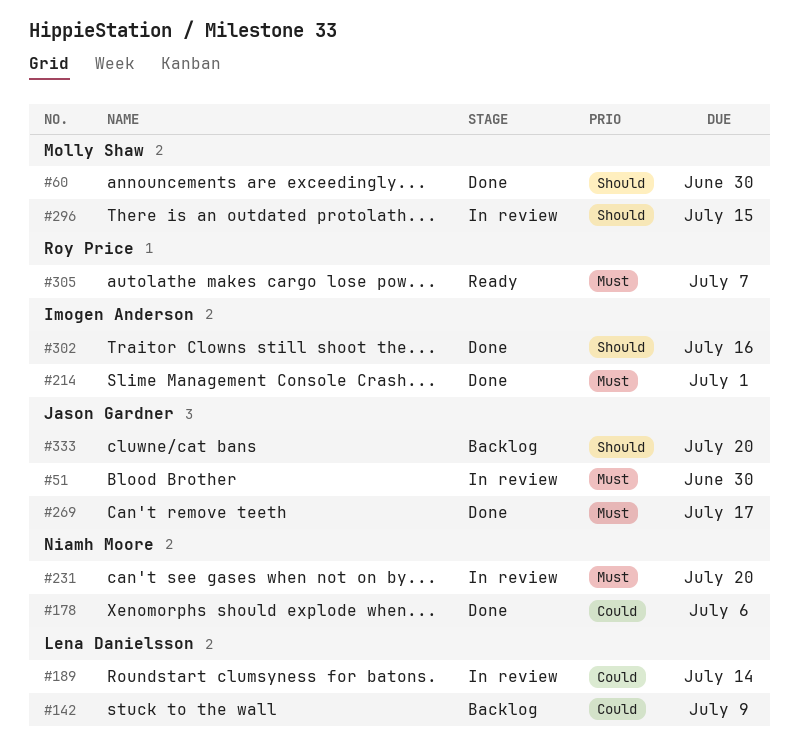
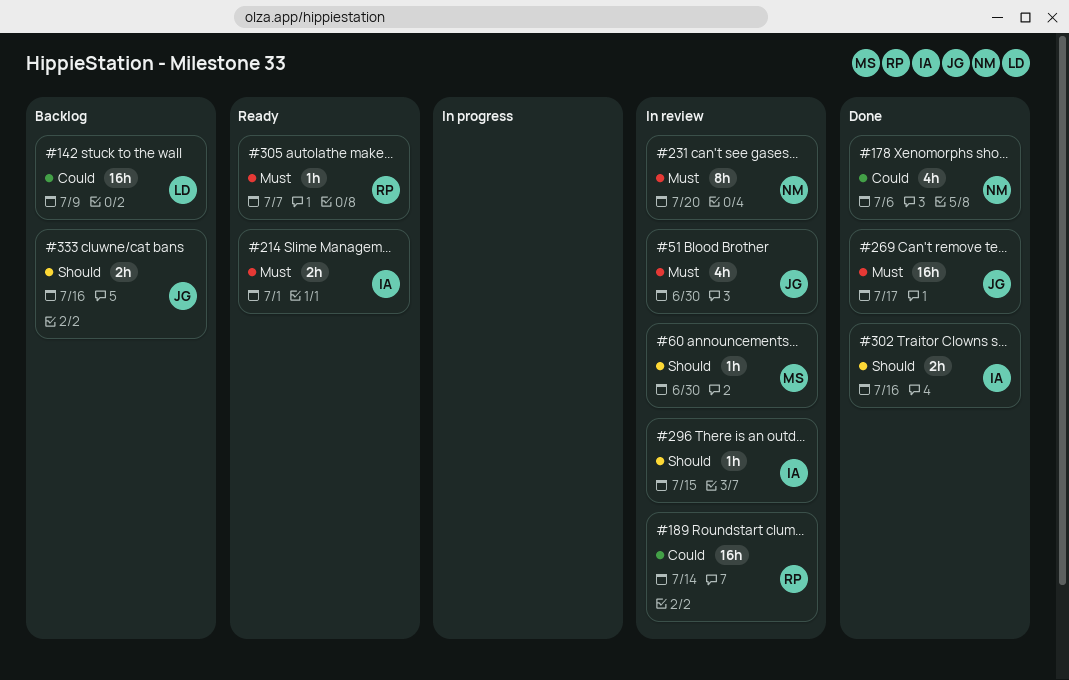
#60, status: Done -> In review
#189, owner: Lena Danielsson -> Roy Price
#214, status: Done -> Ready
#296, owner: Molly Shaw -> Imogen Anderson
#333, due: Jul 20 -> Jul 16

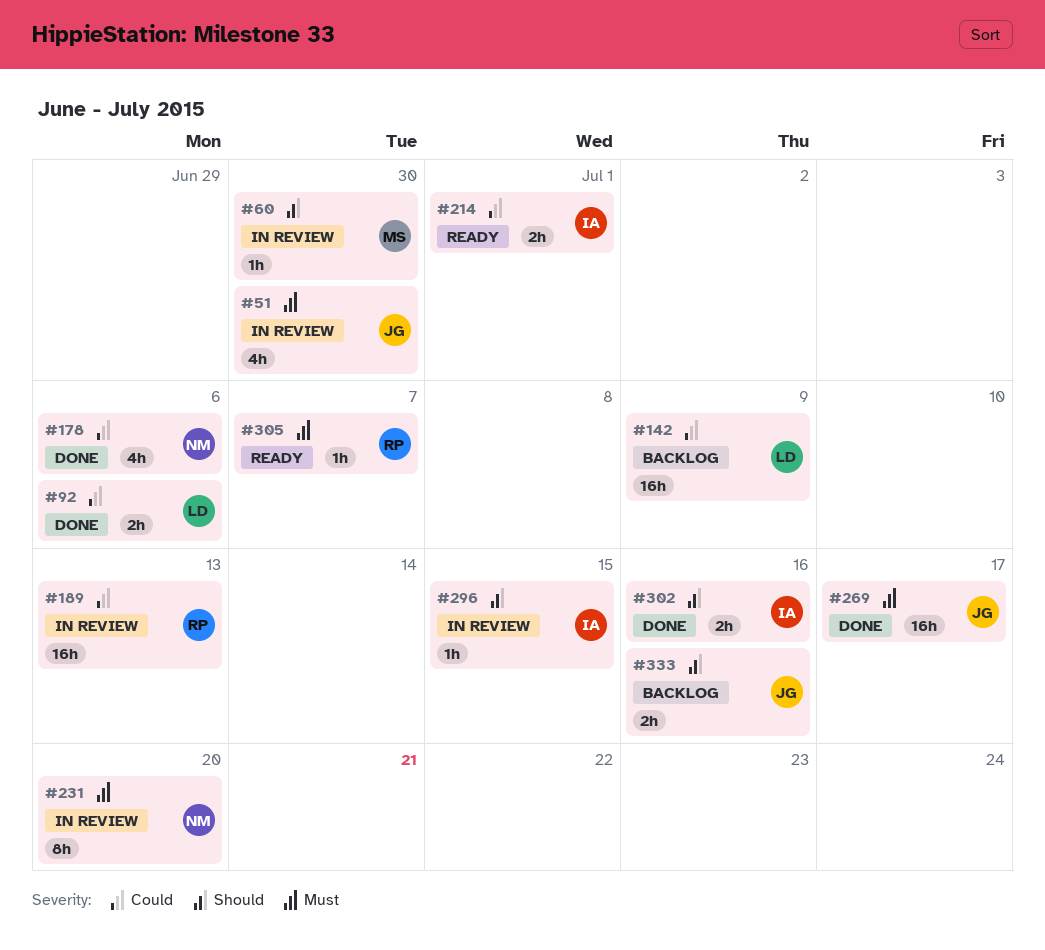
#92: none -> present
#189, due: Jul 14 -> Jul 13
#214, priority: Must -> Could

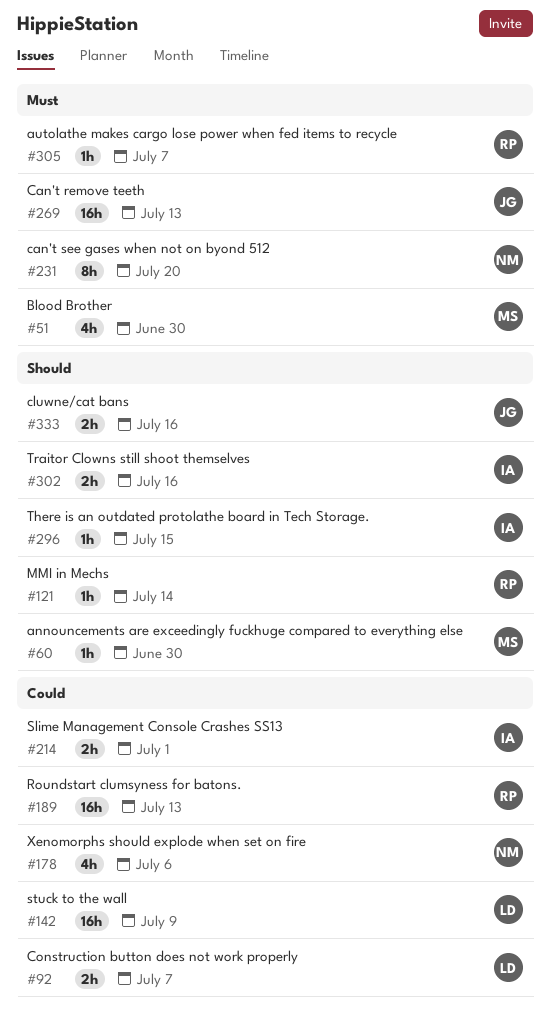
#51, owner: JG -> MS
#92, due: Jul 6 -> Jul 7
#121: none -> present
#269, due: Jul 17 -> Jul 13

